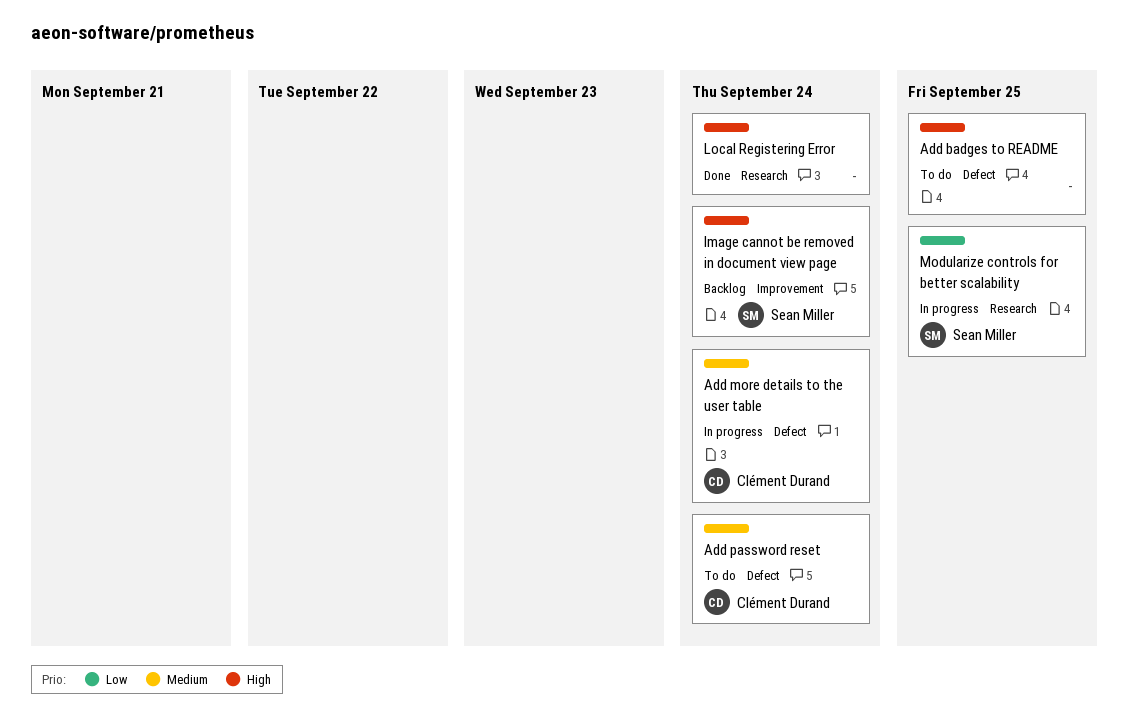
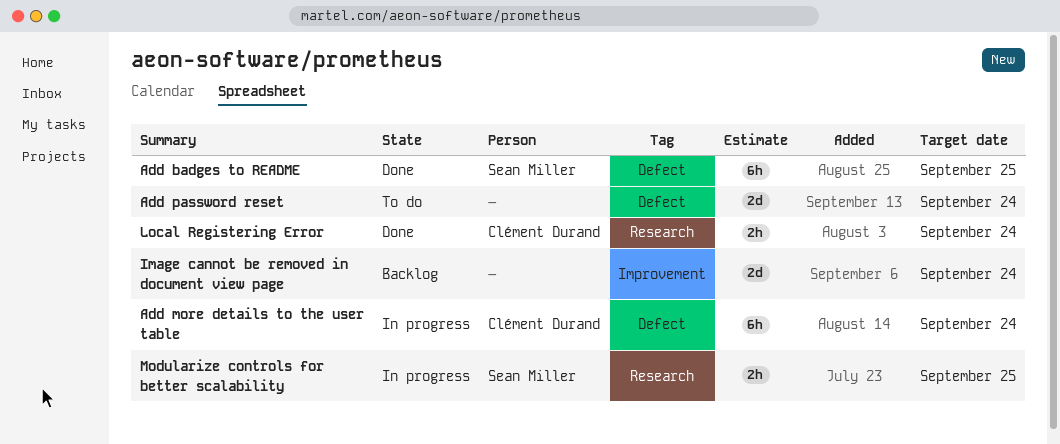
Add badges to README, status: To do -> Done
Add badges to README, owner: none -> Sean Miller
Add password reset, owner: Clément Durand -> none
Image cannot be removed in document view page, owner: Sean Miller -> none
Local Registering Error, owner: none -> Clément Durand

